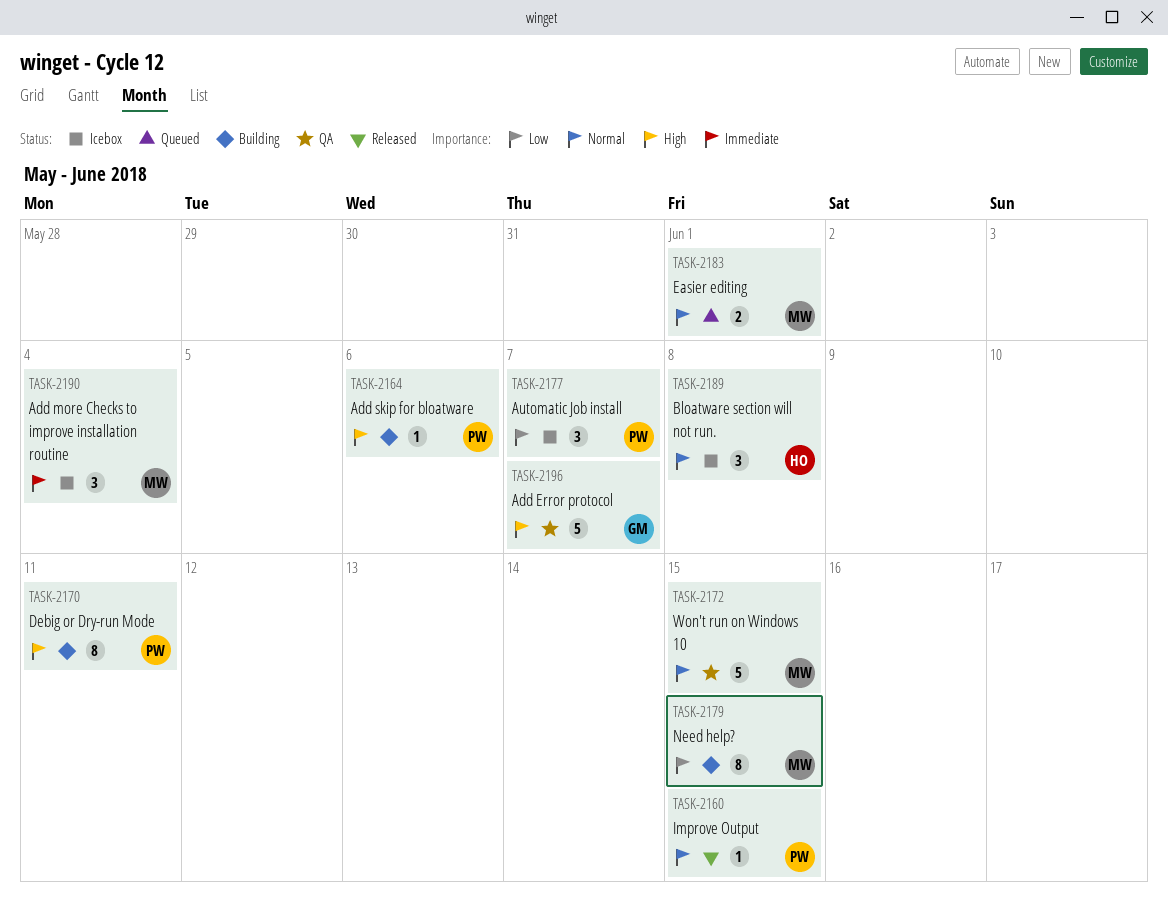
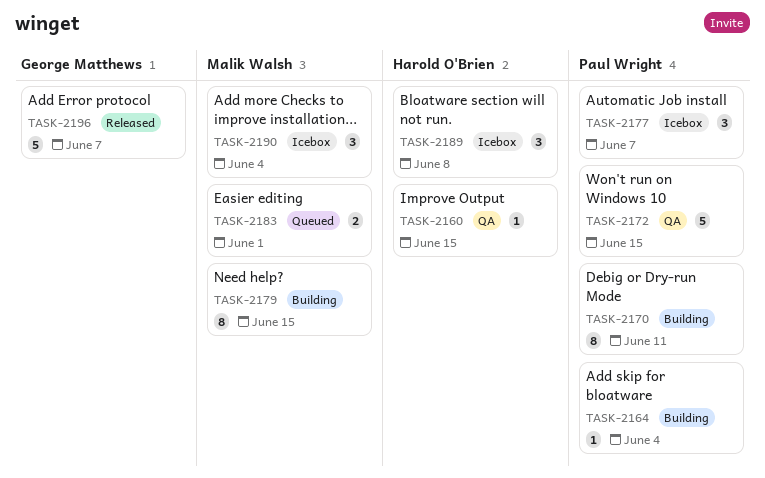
TASK-2160, status: Released -> QA
TASK-2160, owner: Paul Wright -> Harold O'Brien
TASK-2164, due: Jun 6 -> Jun 4
TASK-2172, owner: Malik Walsh -> Paul Wright
TASK-2196, status: QA -> Released

